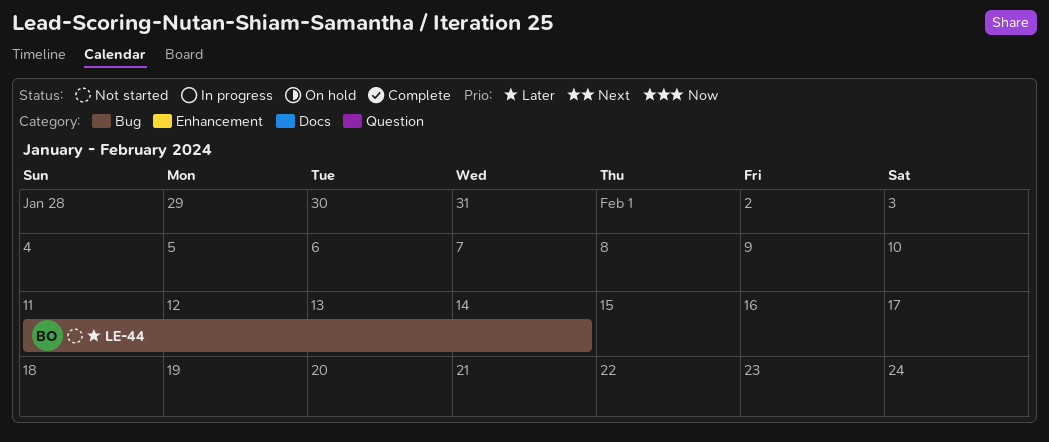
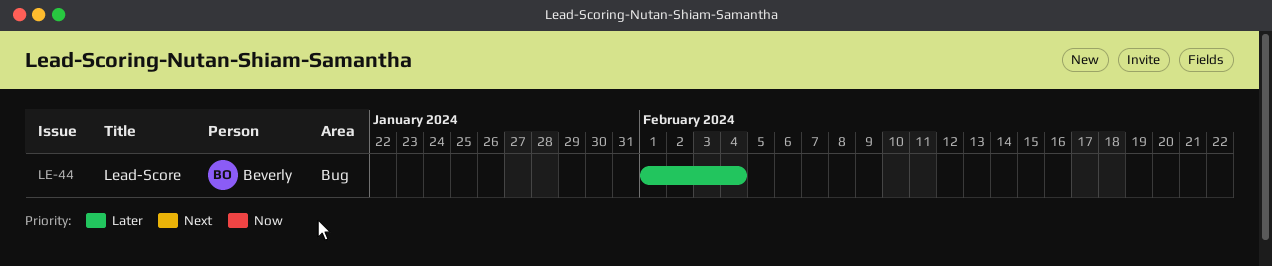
LE-44, start: Feb 11 -> Feb 1
LE-44, due: Feb 14 -> Feb 4

